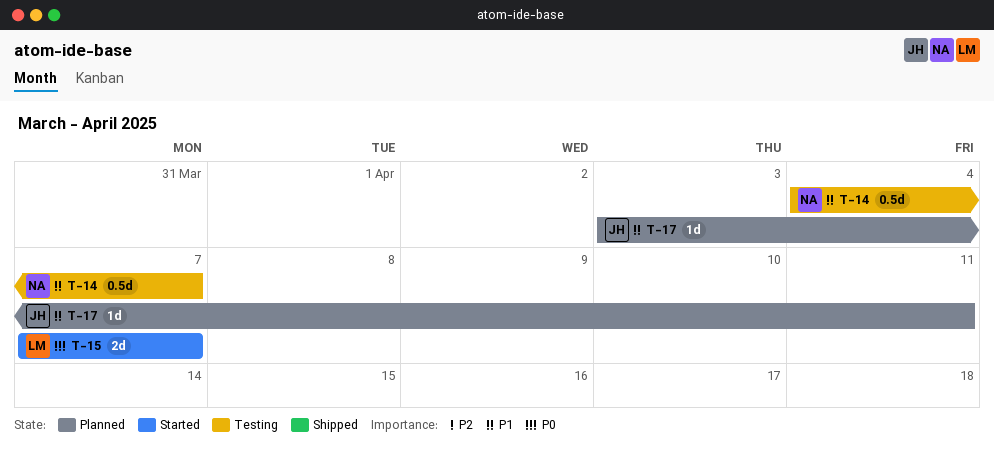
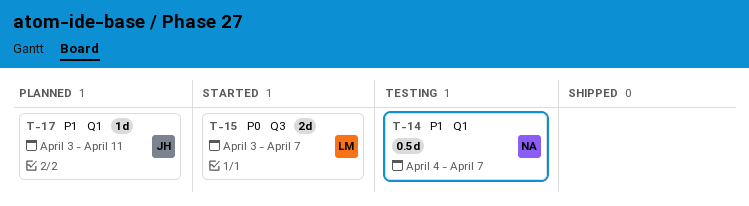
T-15, start: Apr 7 -> Apr 3

